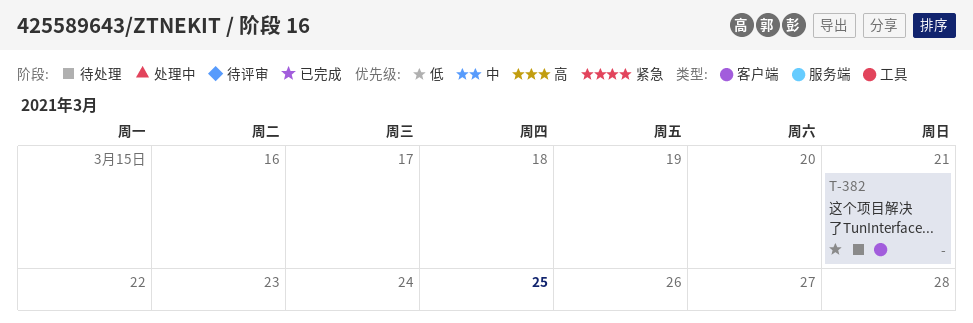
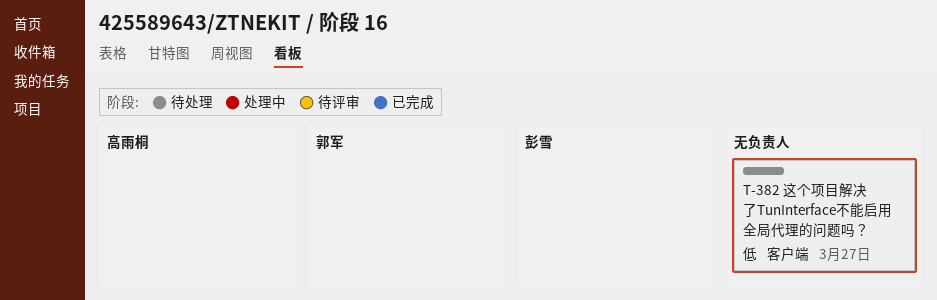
T-382, due: Mar 21 -> Mar 27

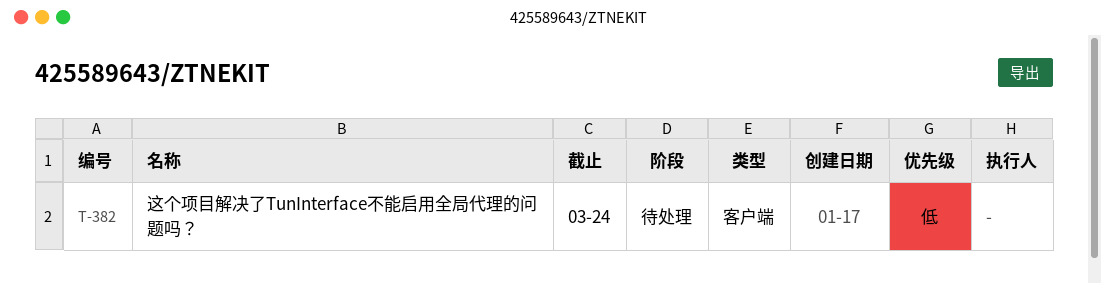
T-382, due: Mar 27 -> Mar 24

